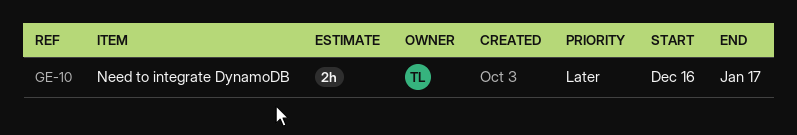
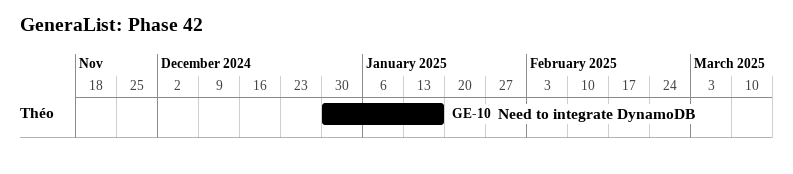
GE-10, start: Dec 16 -> Dec 30

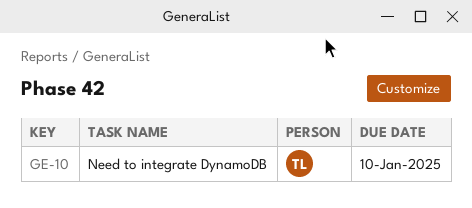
GE-10, due: Jan 17 -> Jan 10

